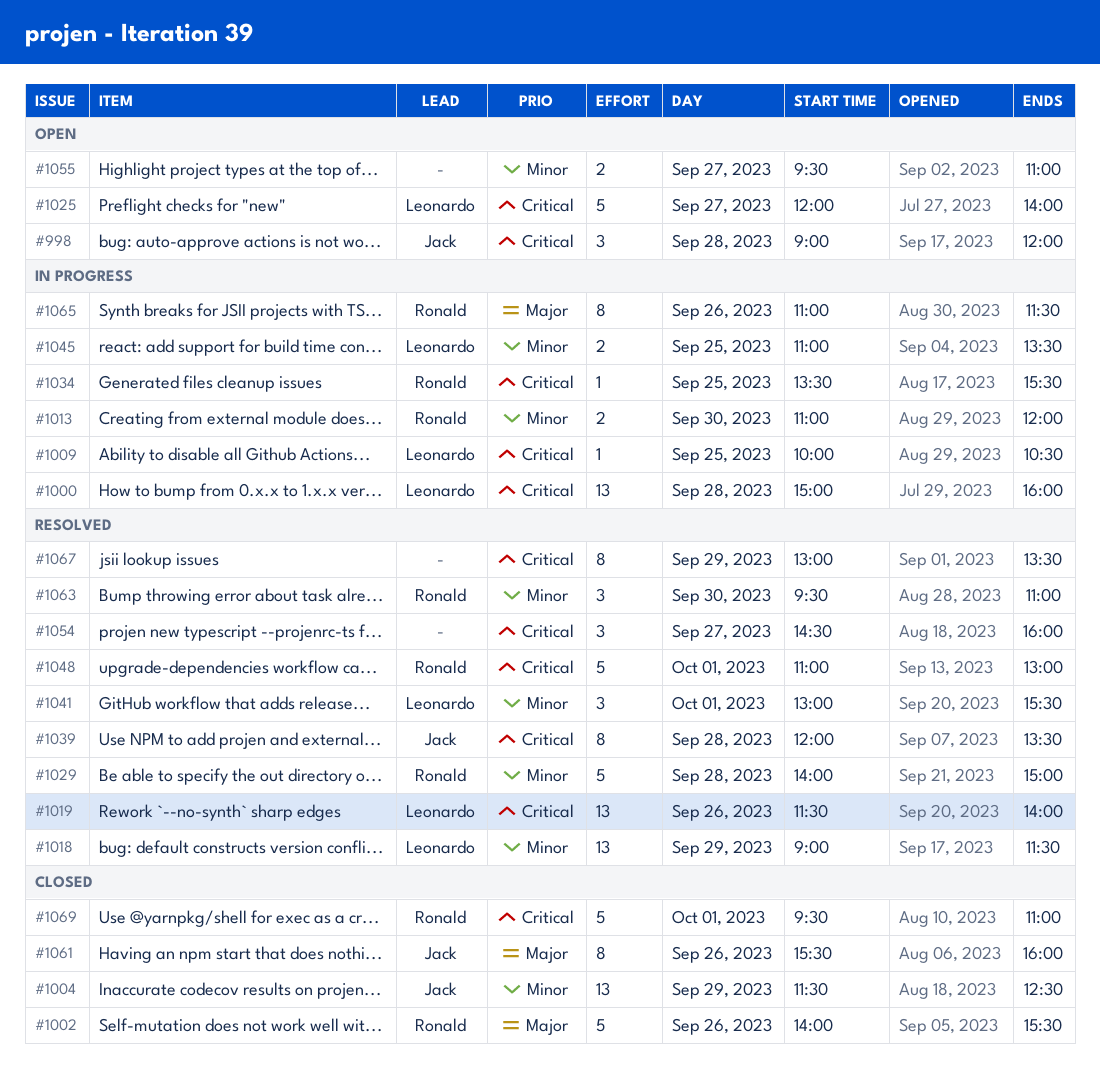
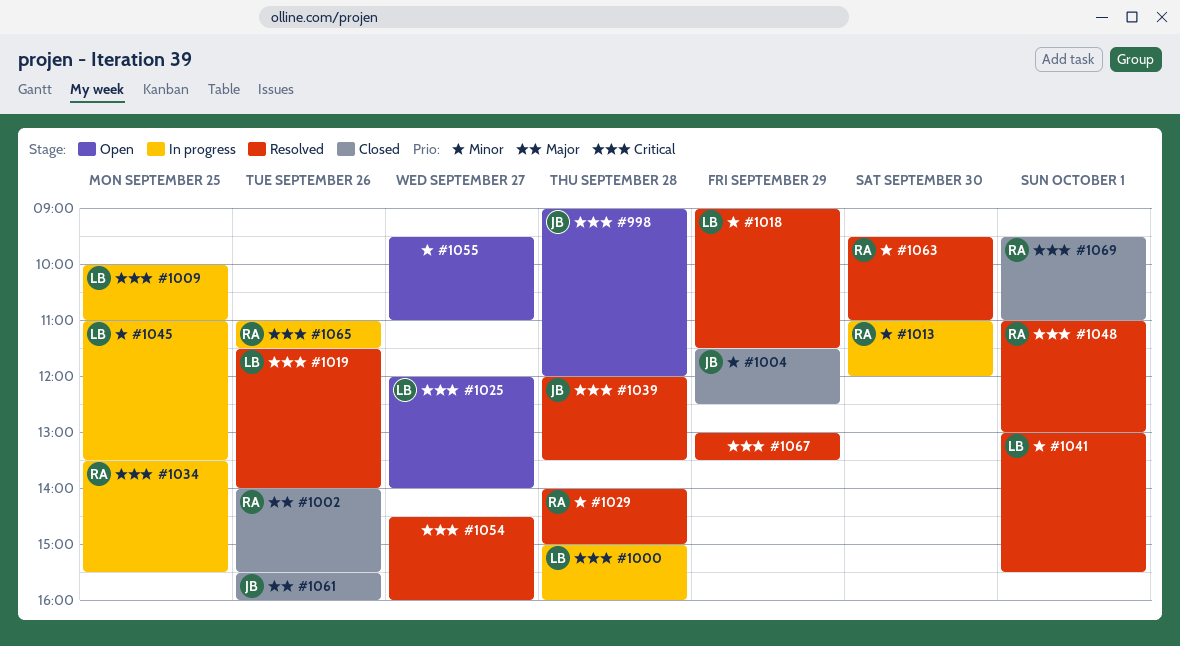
#1009, ends: 10:30 -> 11:00
#1065, priority: Major -> Critical

